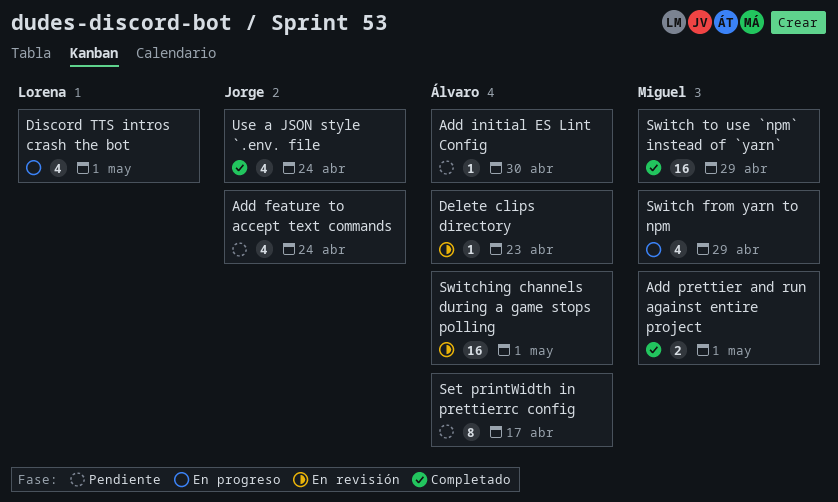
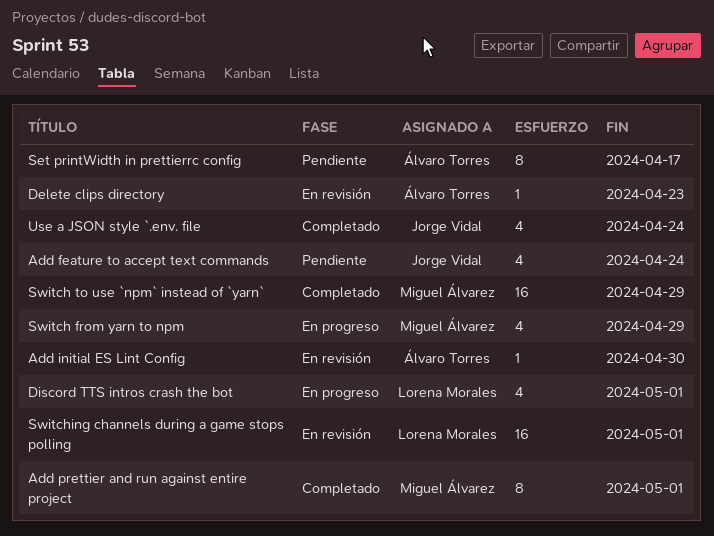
Add initial ES Lint Config, status: Pendiente -> En revisión
Add prettier and run against entire project, estimate: 2 -> 8
Switching channels during a game stops polling, owner: Álvaro Torres -> Lorena Morales

